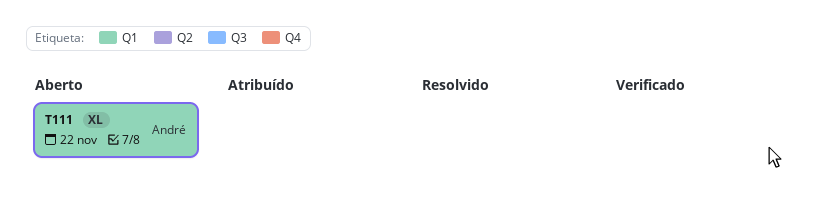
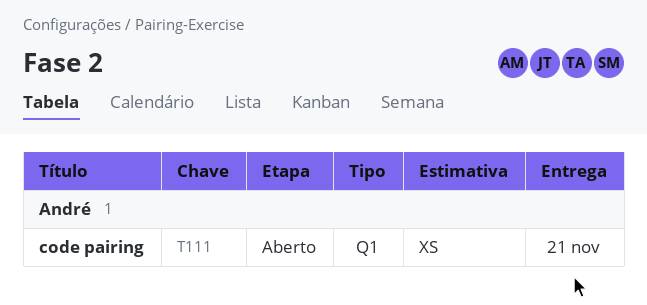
T111, estimate: XL -> XS
T111, due: Nov 22 -> Nov 21

